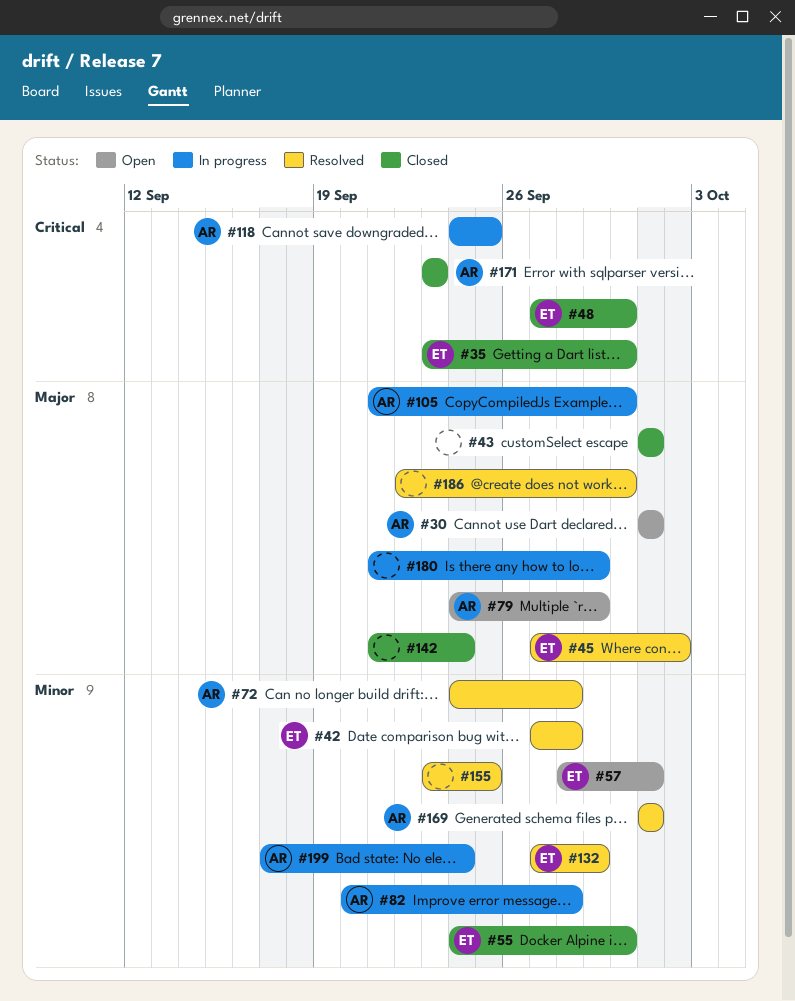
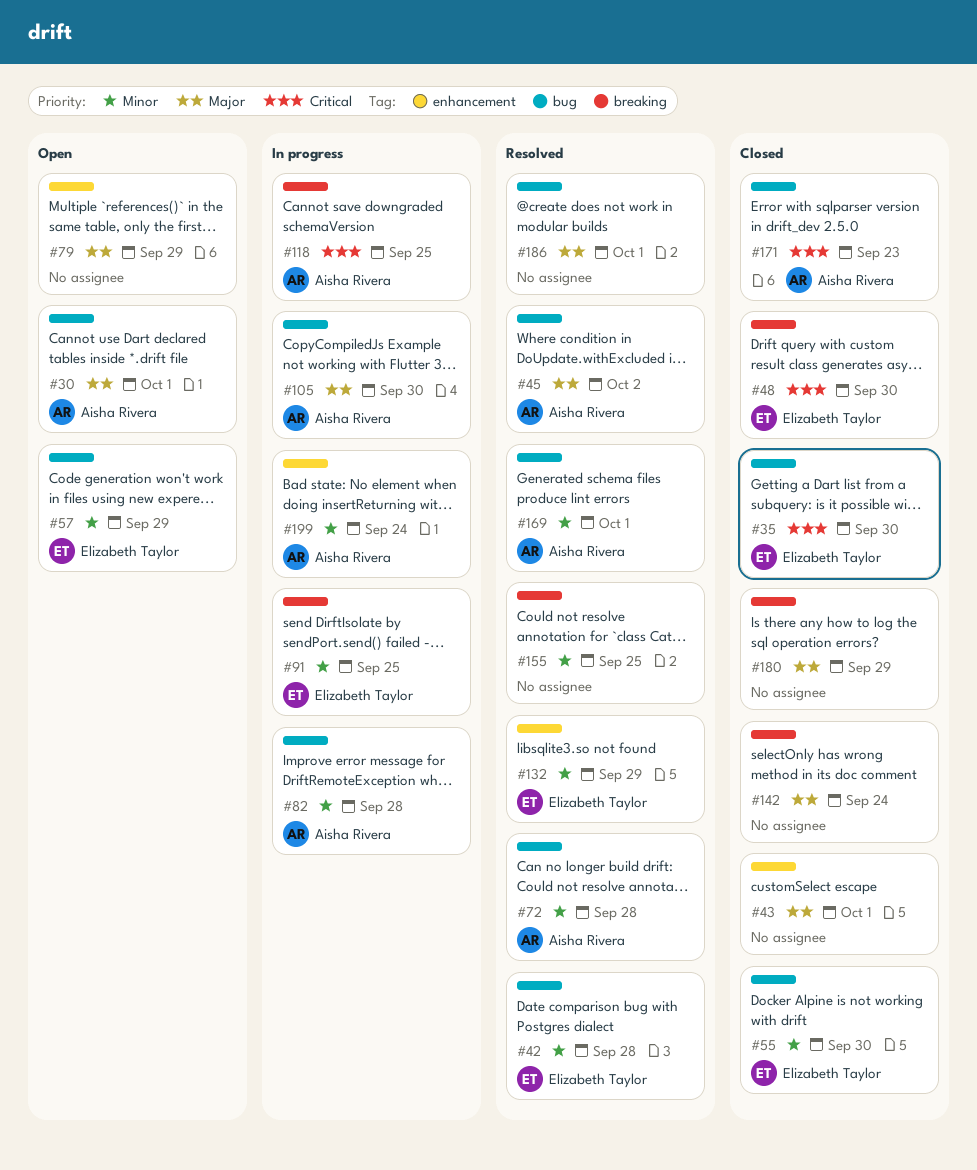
#45, owner: Elizabeth Taylor -> Aisha Rivera
#57, due: Oct 1 -> Sep 29
#79, owner: Aisha Rivera -> none
#91: none -> present
#180, status: In progress -> Closed
#186, due: Sep 30 -> Oct 1

